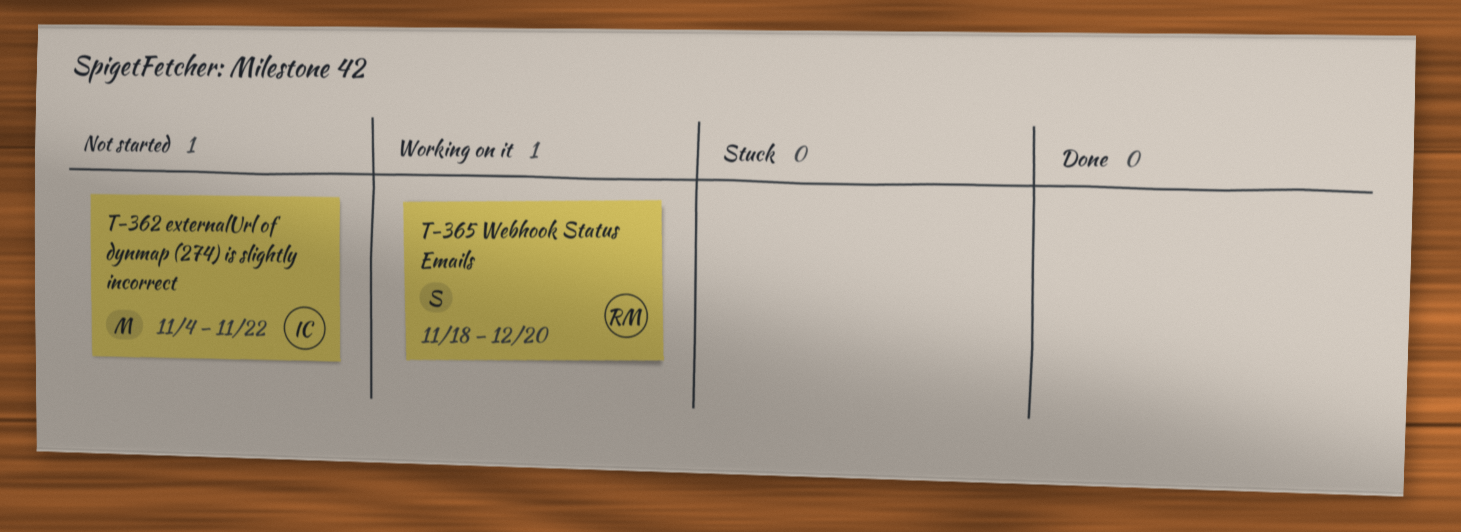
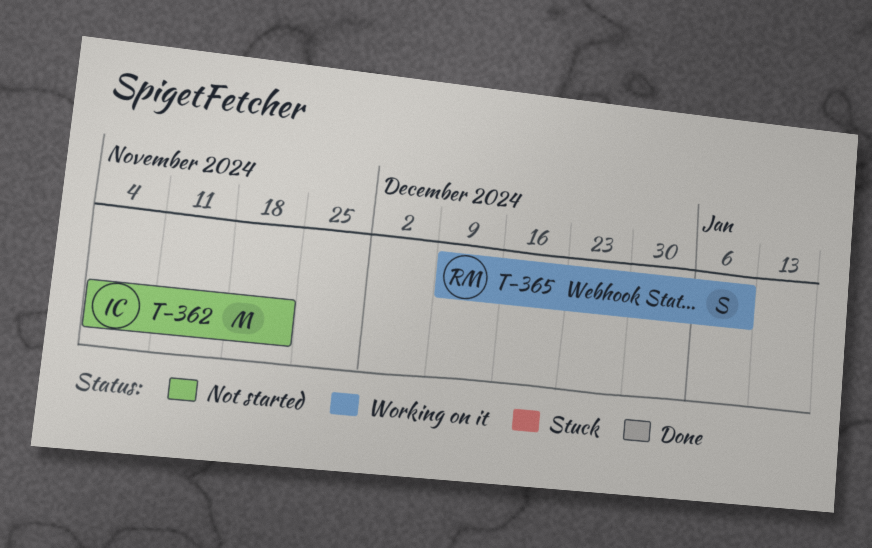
T-365, start: Nov 18 -> Dec 9
T-365, due: Dec 20 -> Jan 10

